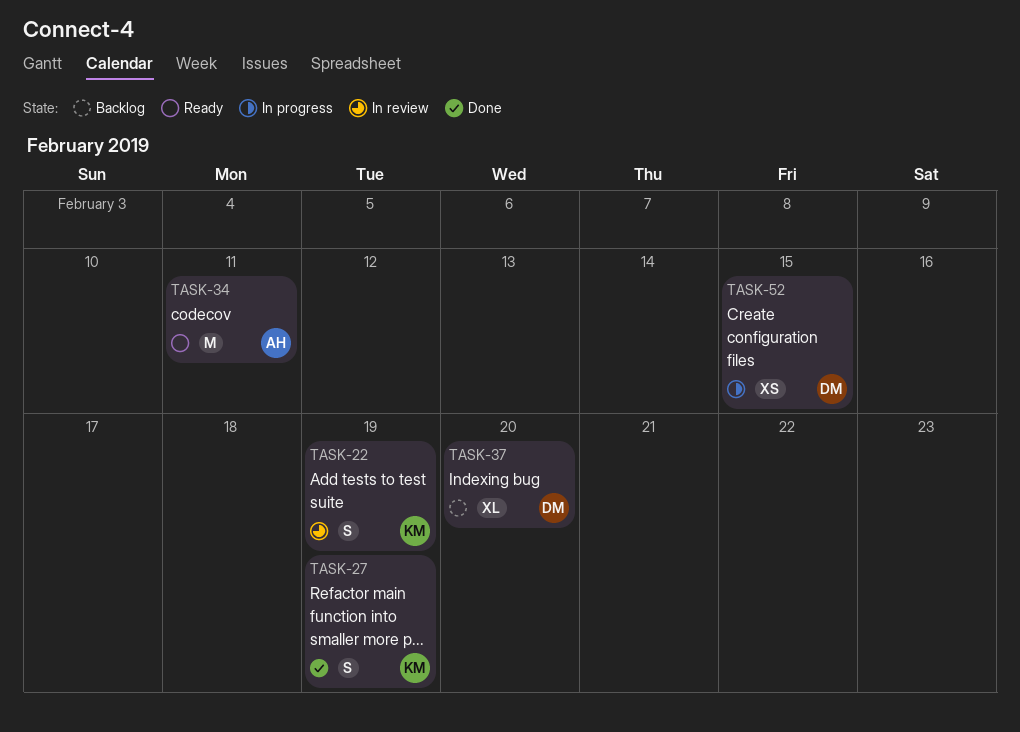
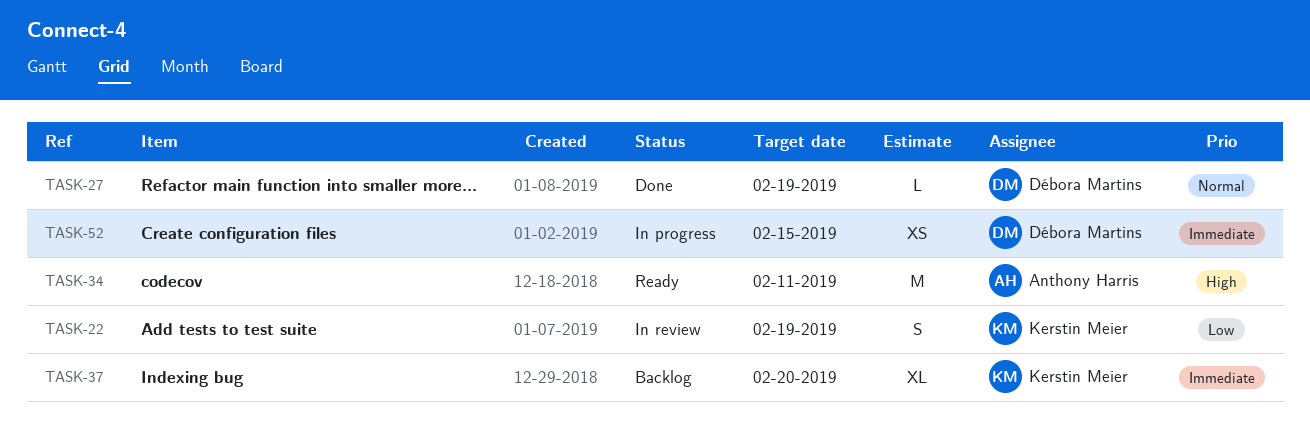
TASK-27, owner: Kerstin Meier -> Débora Martins
TASK-27, estimate: S -> L
TASK-37, owner: Débora Martins -> Kerstin Meier

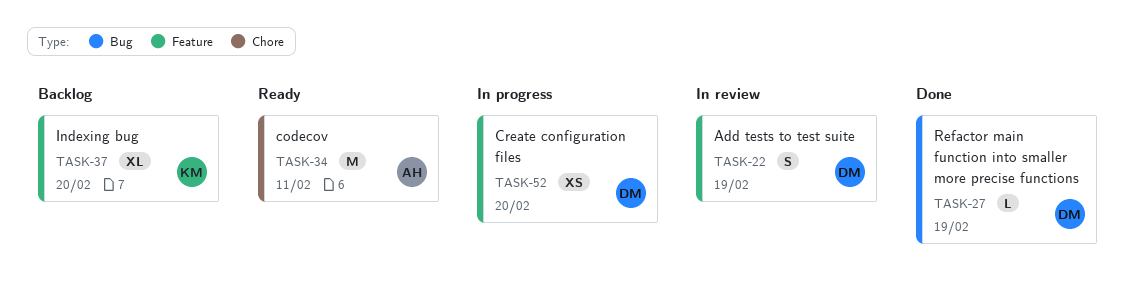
TASK-22, owner: Kerstin Meier -> Débora Martins
TASK-52, due: Feb 15 -> Feb 20

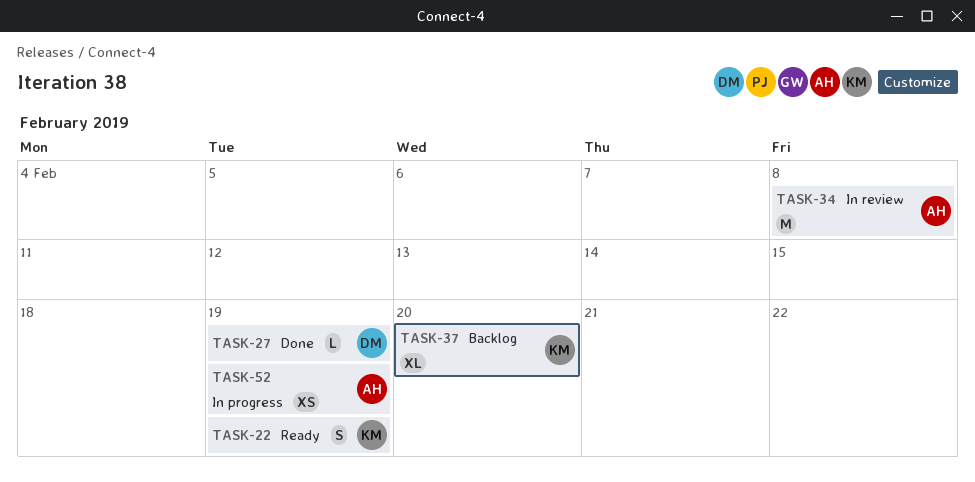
TASK-22, status: In review -> Ready
TASK-22, owner: DM -> KM
TASK-34, status: Ready -> In review
TASK-34, due: Feb 11 -> Feb 8
TASK-52, owner: DM -> AH
TASK-52, due: Feb 20 -> Feb 19

